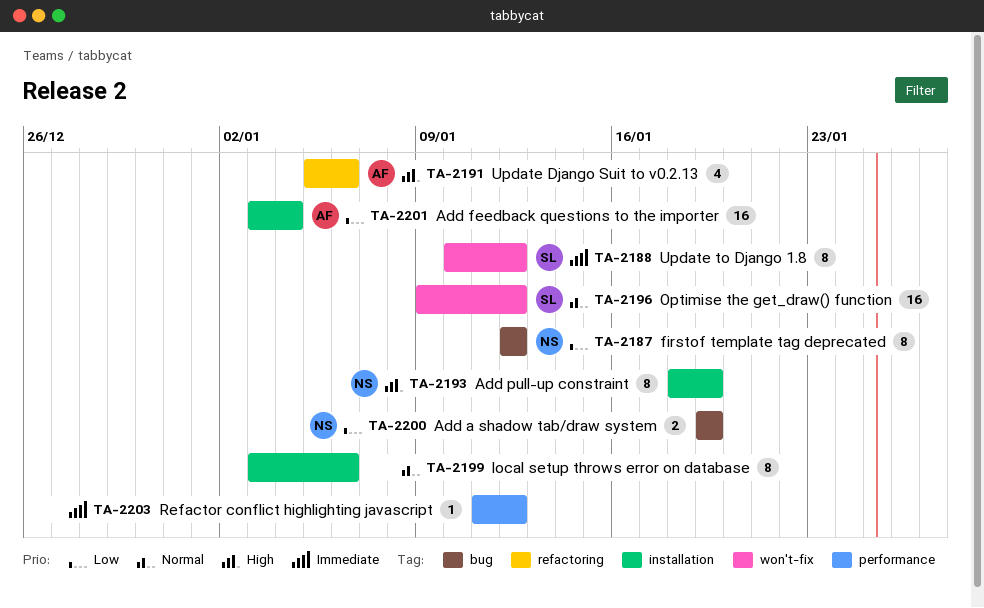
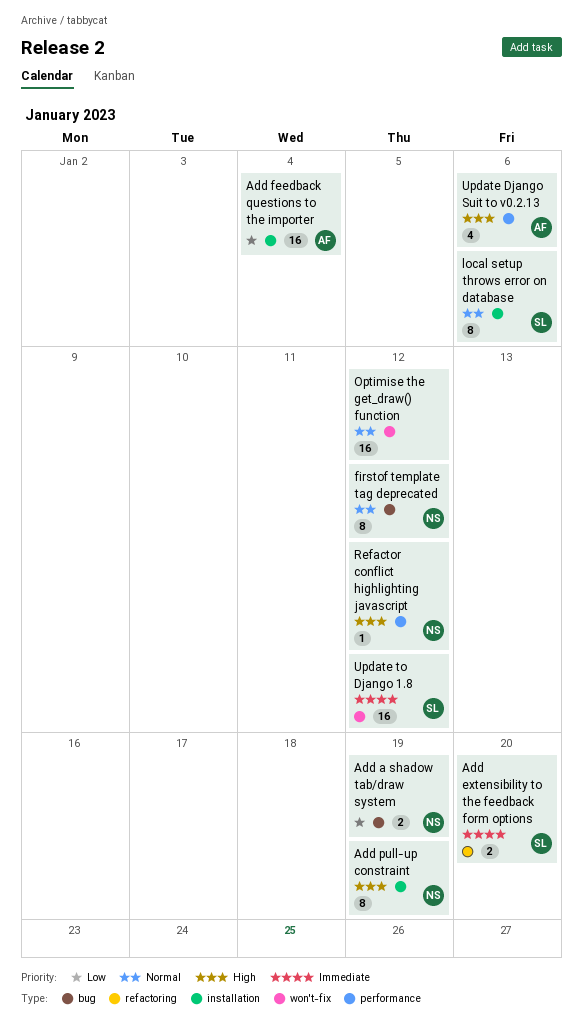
Add extensibility to the feedback form options: none -> present
firstof template tag deprecated, priority: Low -> Normal
local setup throws error on database, owner: none -> SL
Optimise the get_draw() function, owner: SL -> none
Refactor conflict highlighting javascript, owner: none -> NS
Refactor conflict highlighting javascript, priority: Immediate -> High
Update Django Suit to v0.2.13, label: refactoring -> performance
Update to Django 1.8, estimate: 8 -> 16

